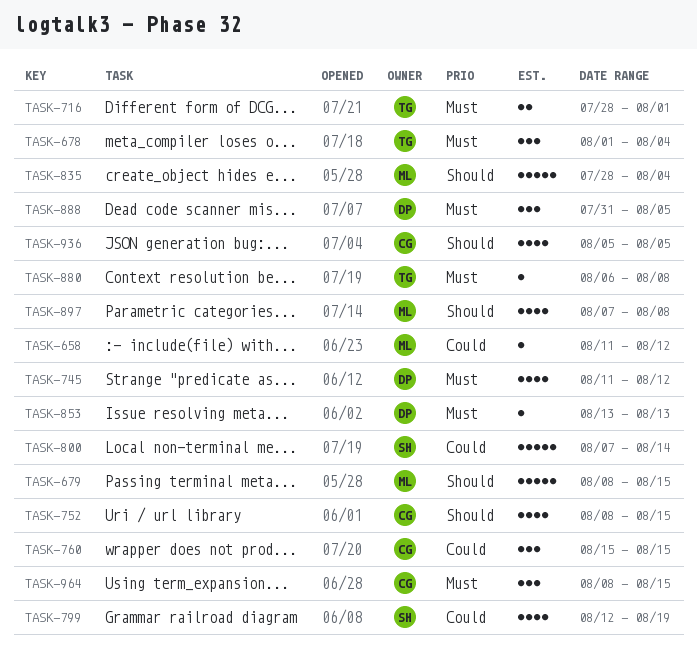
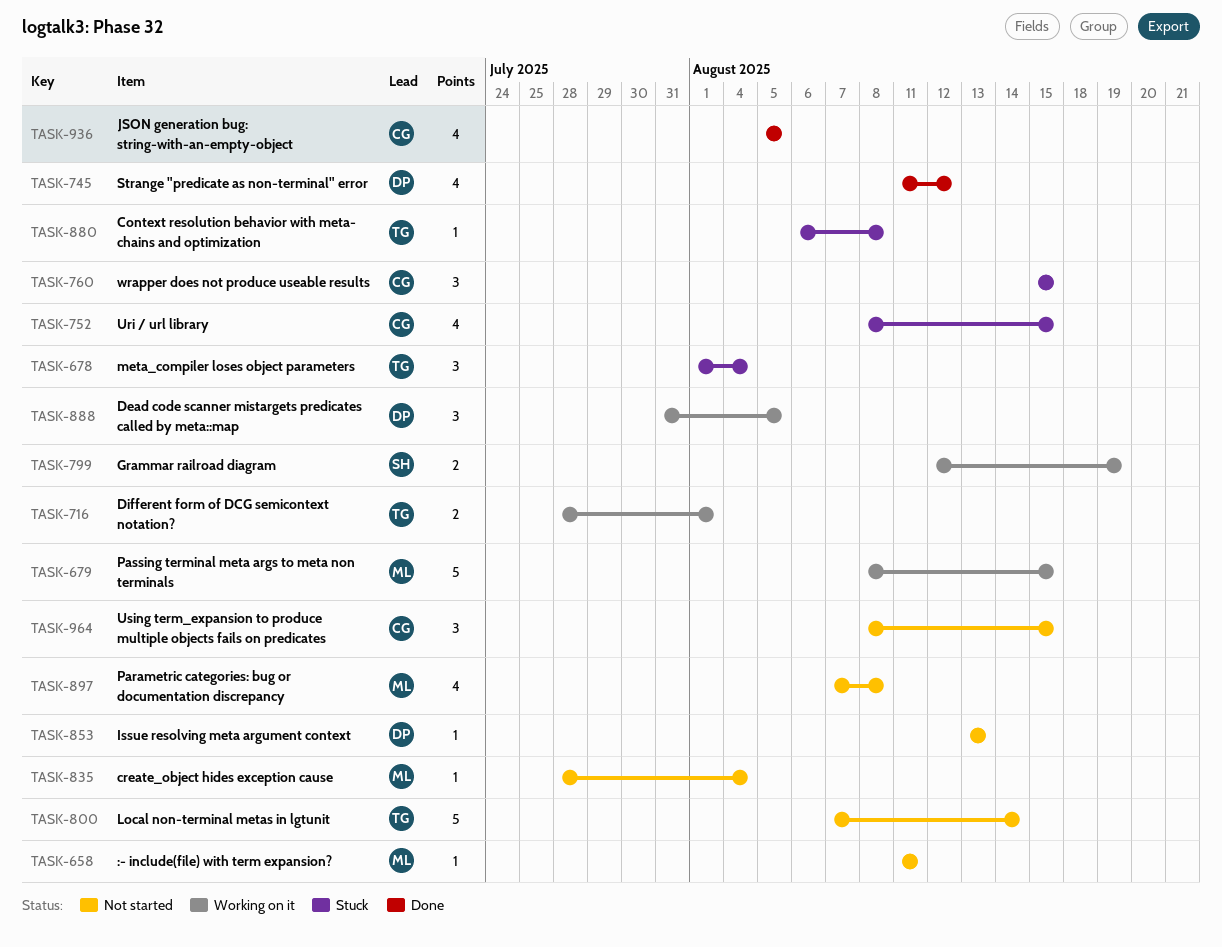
TASK-658, due: Aug 12 -> Aug 11
TASK-799, estimate: 4 -> 2
TASK-800, owner: SH -> TG
TASK-835, estimate: 5 -> 1

